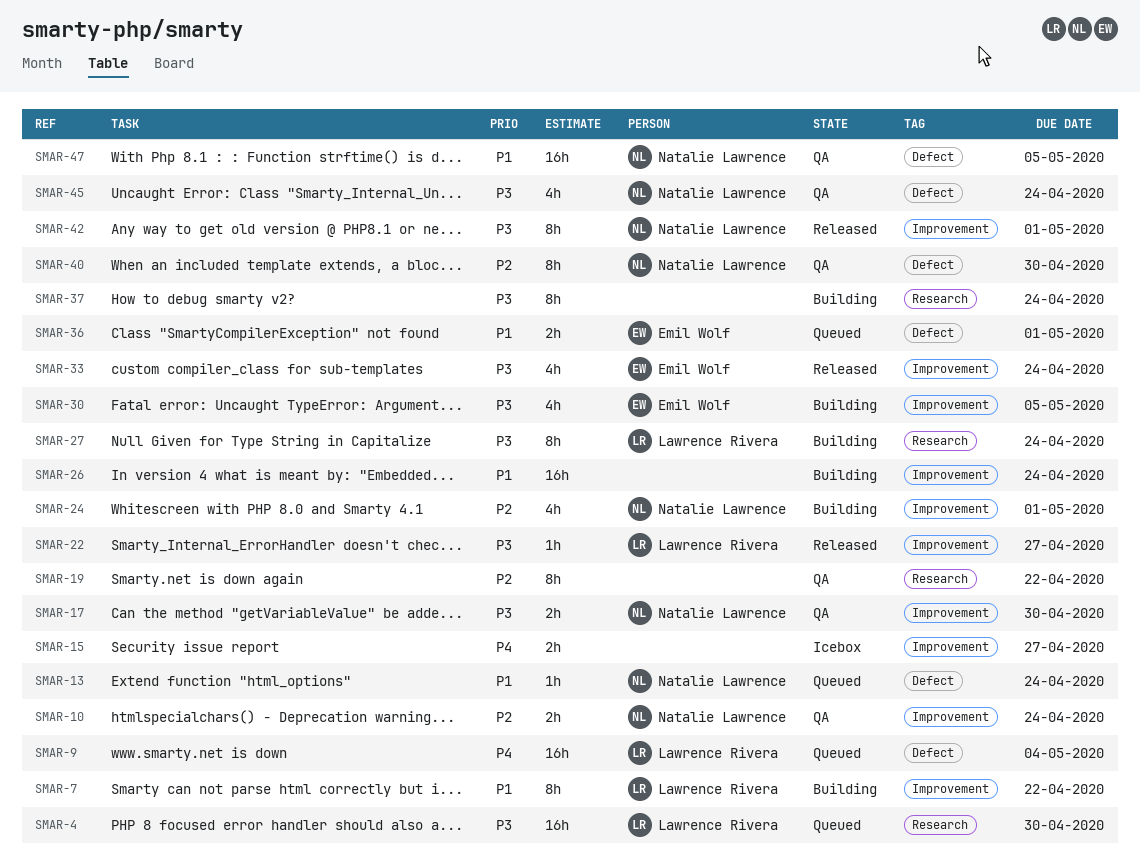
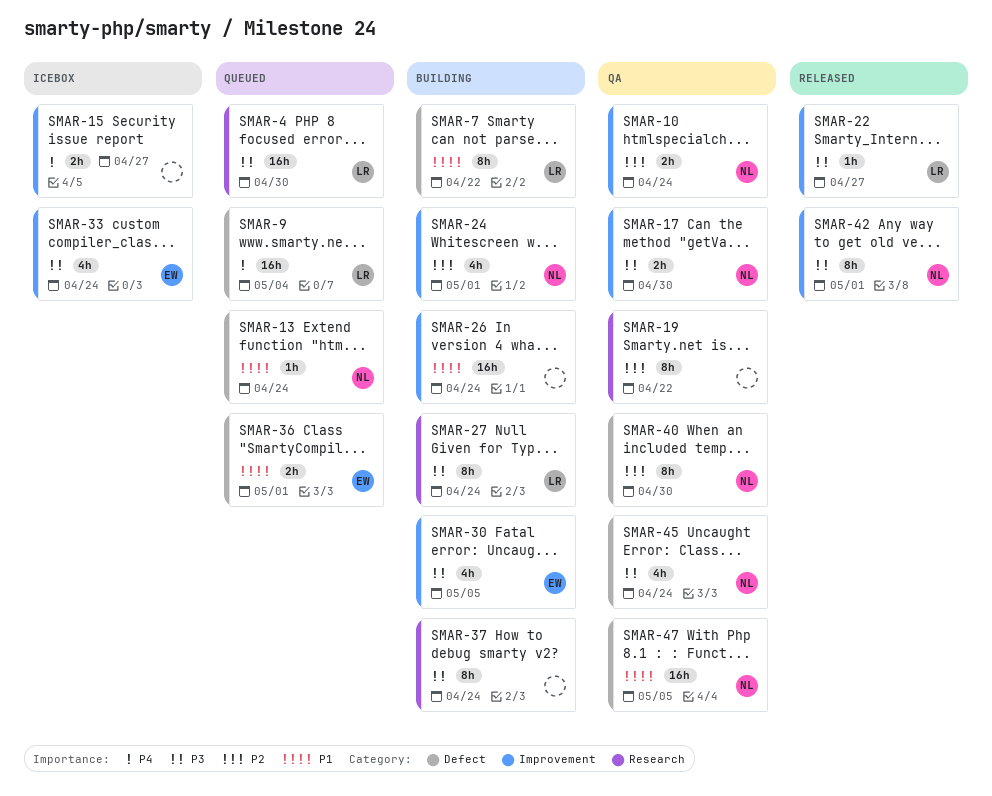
SMAR-7, label: Improvement -> Defect
SMAR-33, status: Released -> Icebox

